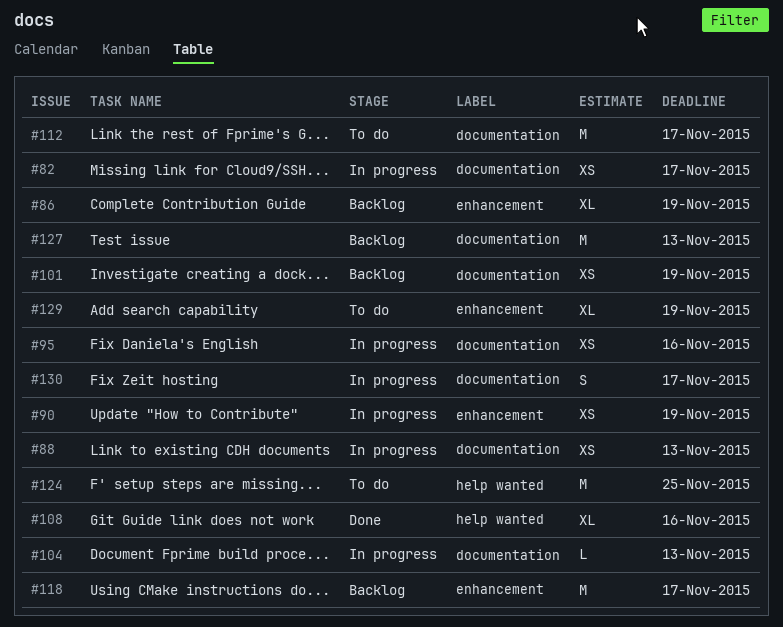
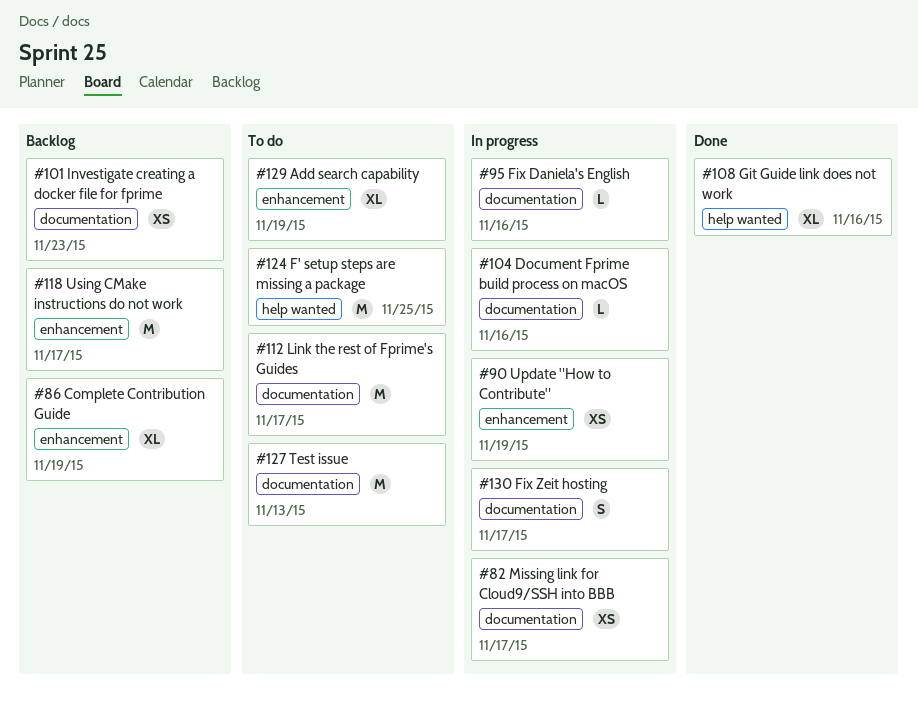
#88: present -> none
#95, estimate: XS -> L
#101, due: Nov 19 -> Nov 23
#104, due: Nov 13 -> Nov 16
#127, status: Backlog -> To do

